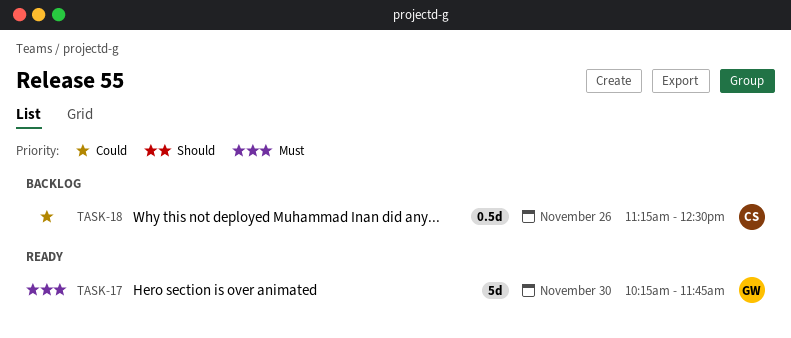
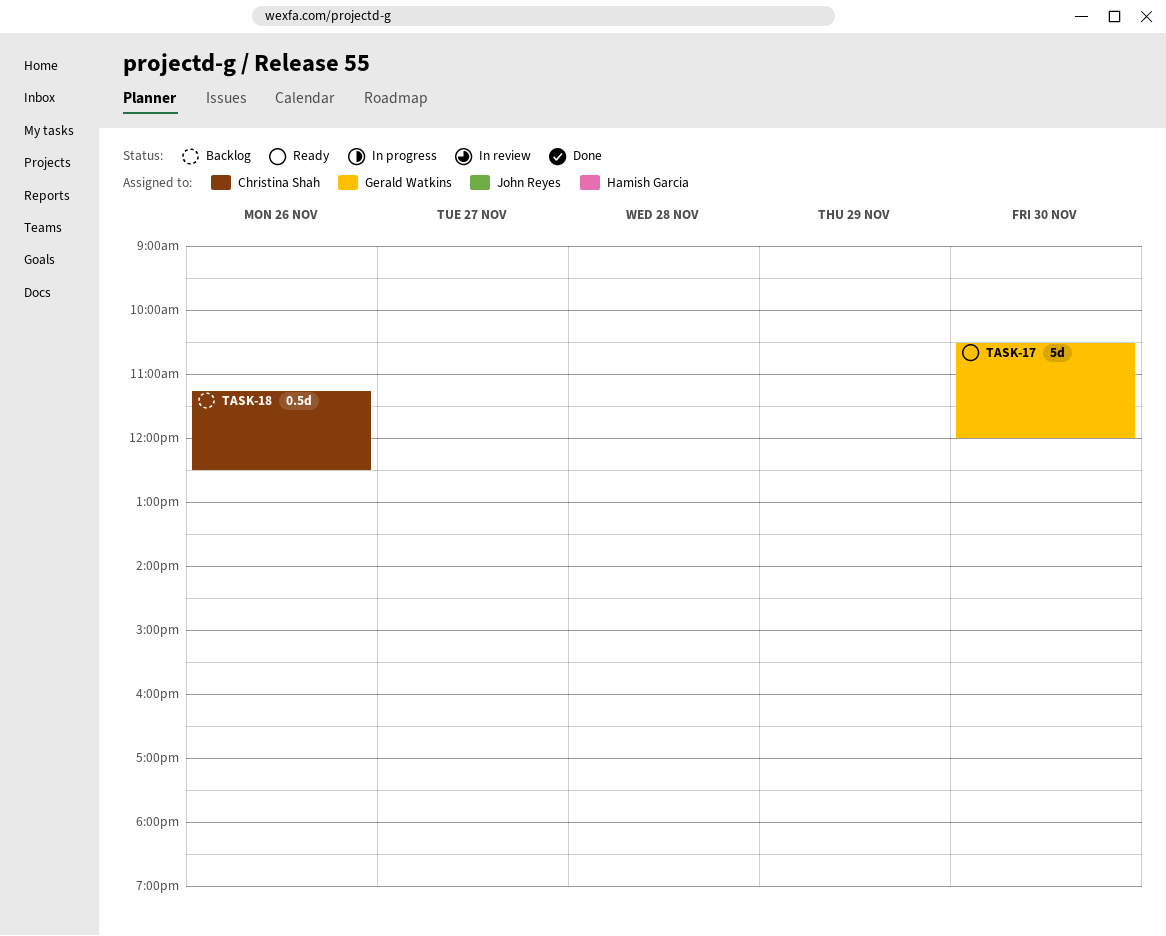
TASK-17, begins: 10:15 -> 10:30
TASK-17, ends: 11:45 -> 12:00

